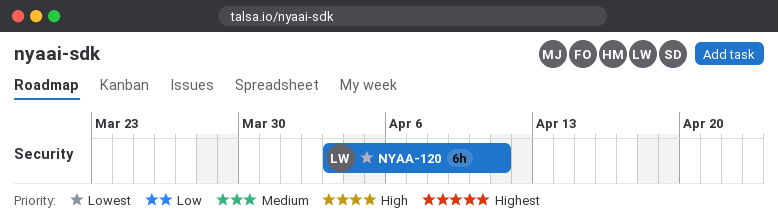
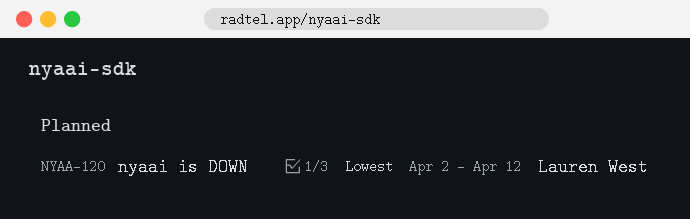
NYAA-120, start: Apr 3 -> Apr 2
NYAA-120, due: Apr 11 -> Apr 12

